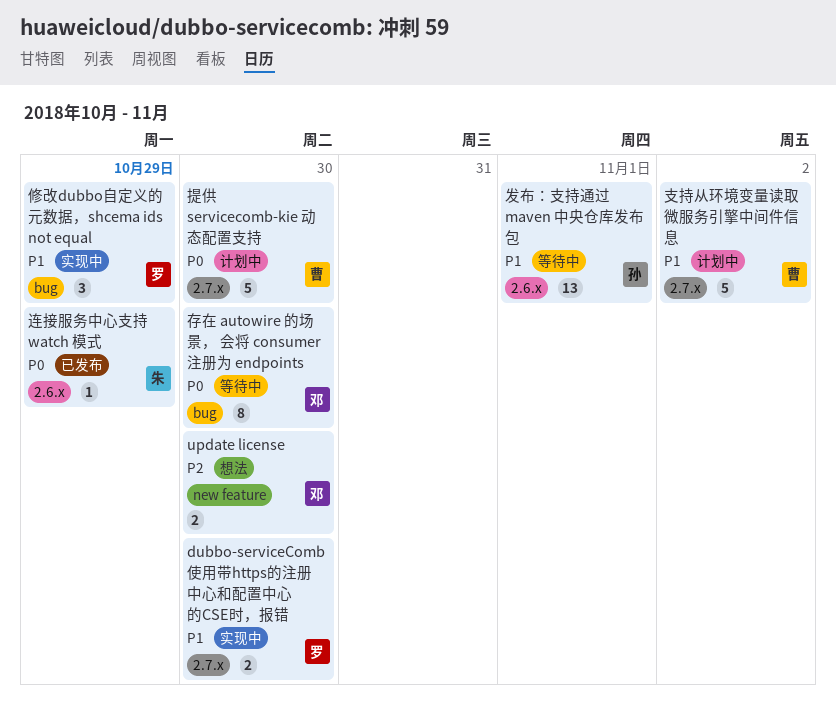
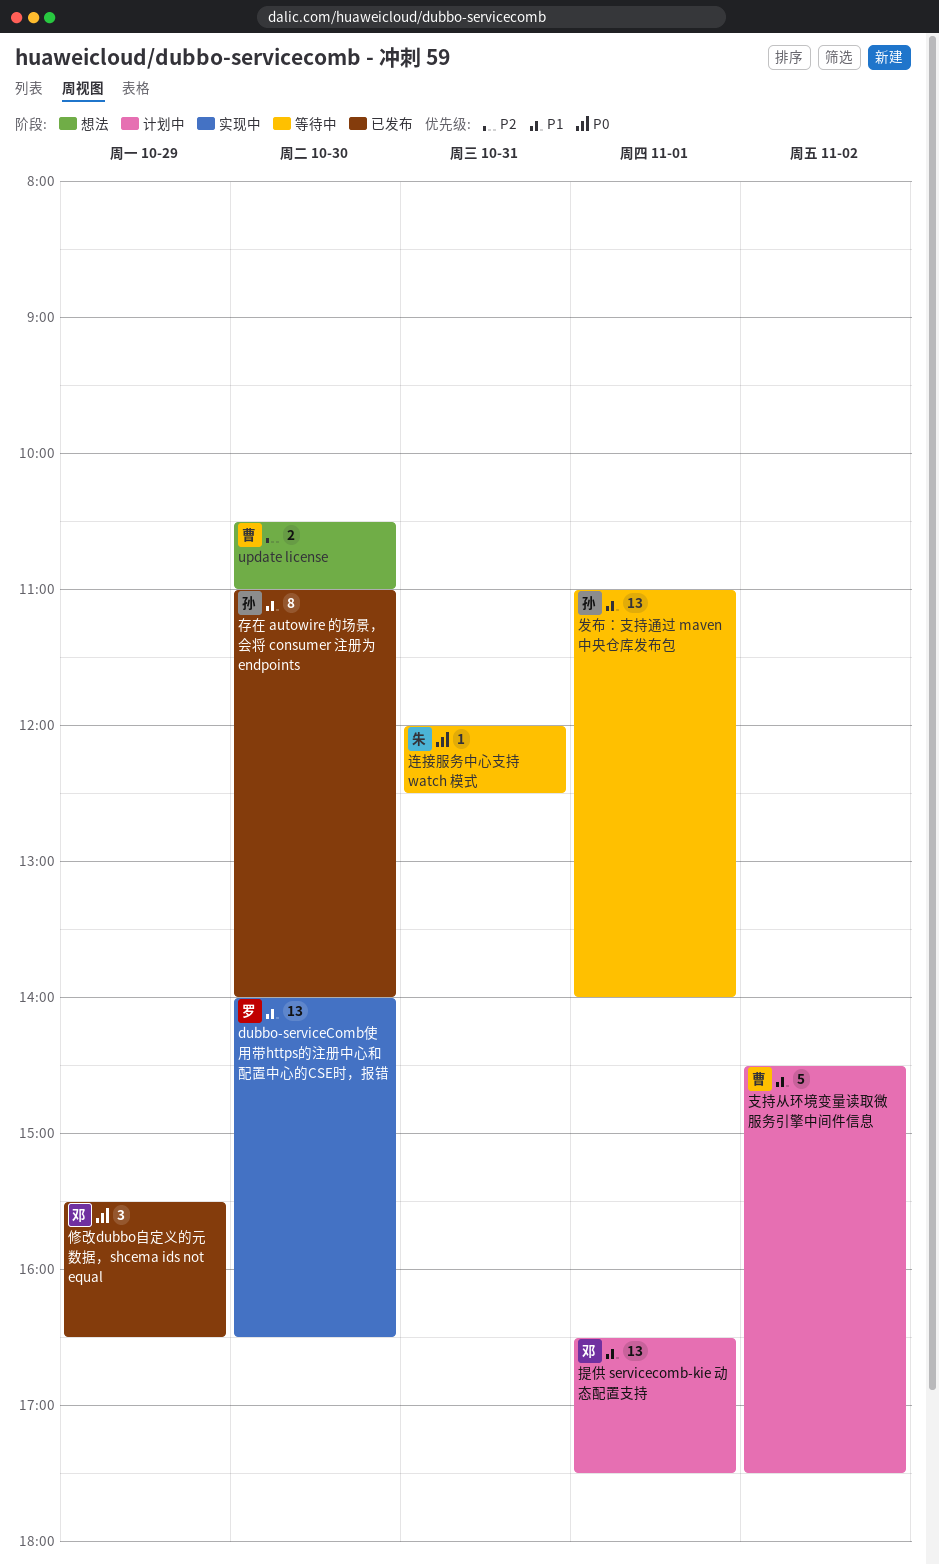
dubbo-serviceComb使用带https的注册中心和配置中心的CSE时，报错, estimate: 2 -> 13
update license, owner: 邓 -> 曹
修改dubbo自定义的元数据，shcema ids not equal, status: 实现中 -> 已发布
修改dubbo自定义的元数据，shcema ids not equal, owner: 罗 -> 邓
修改dubbo自定义的元数据，shcema ids not equal, priority: P1 -> P0
存在 autowire 的场景， 会将 consumer 注册为 endpoints, status: 等待中 -> 已发布
存在 autowire 的场景， 会将 consumer 注册为 endpoints, owner: 邓 -> 孙
存在 autowire 的场景， 会将 consumer 注册为 endpoints, priority: P0 -> P1
提供 servicecomb-kie 动态配置支持, owner: 曹 -> 邓
提供 servicecomb-kie 动态配置支持, priority: P0 -> P1
提供 servicecomb-kie 动态配置支持, estimate: 5 -> 13
提供 servicecomb-kie 动态配置支持, day: Oct 30 -> Nov 1
连接服务中心支持 watch 模式, status: 已发布 -> 等待中
连接服务中心支持 watch 模式, day: Oct 29 -> Oct 31

